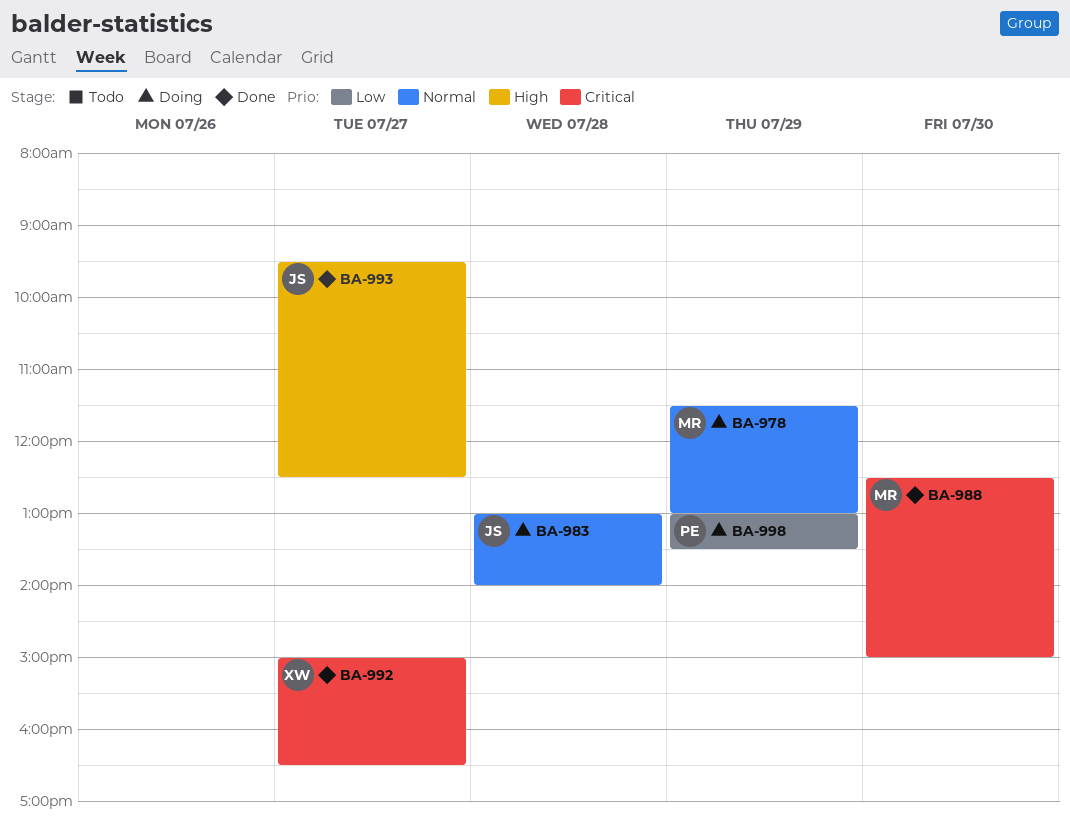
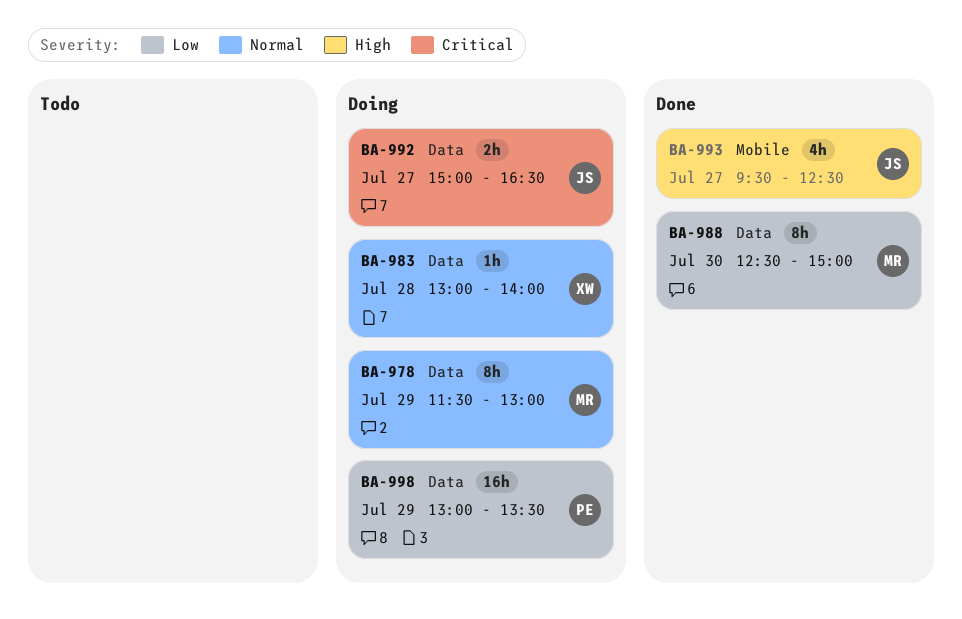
BA-983, owner: JS -> XW
BA-988, priority: Critical -> Low
BA-992, status: Done -> Doing
BA-992, owner: XW -> JS

